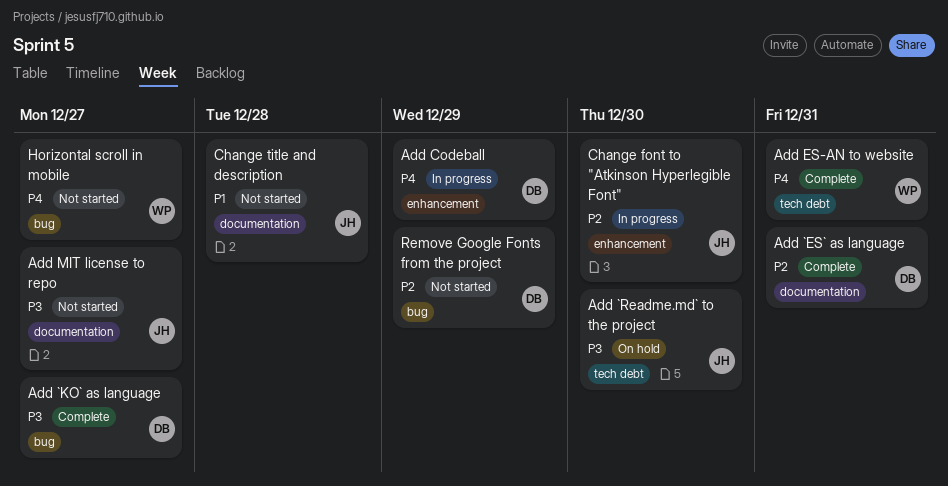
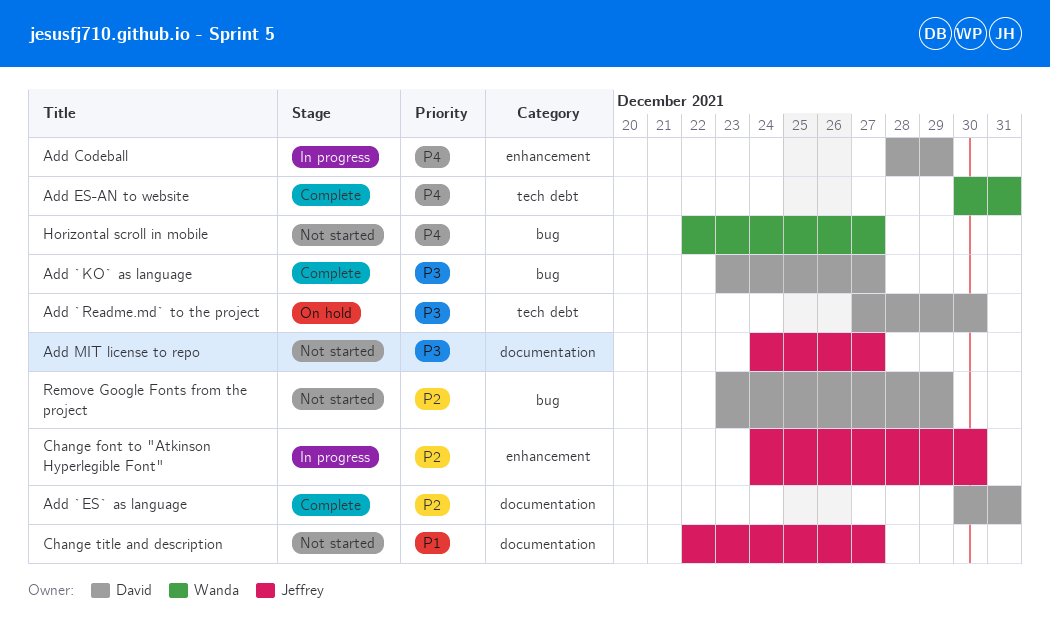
Add `Readme.md` to the project, owner: Jeffrey -> David
Change title and description, due: Dec 28 -> Dec 27

